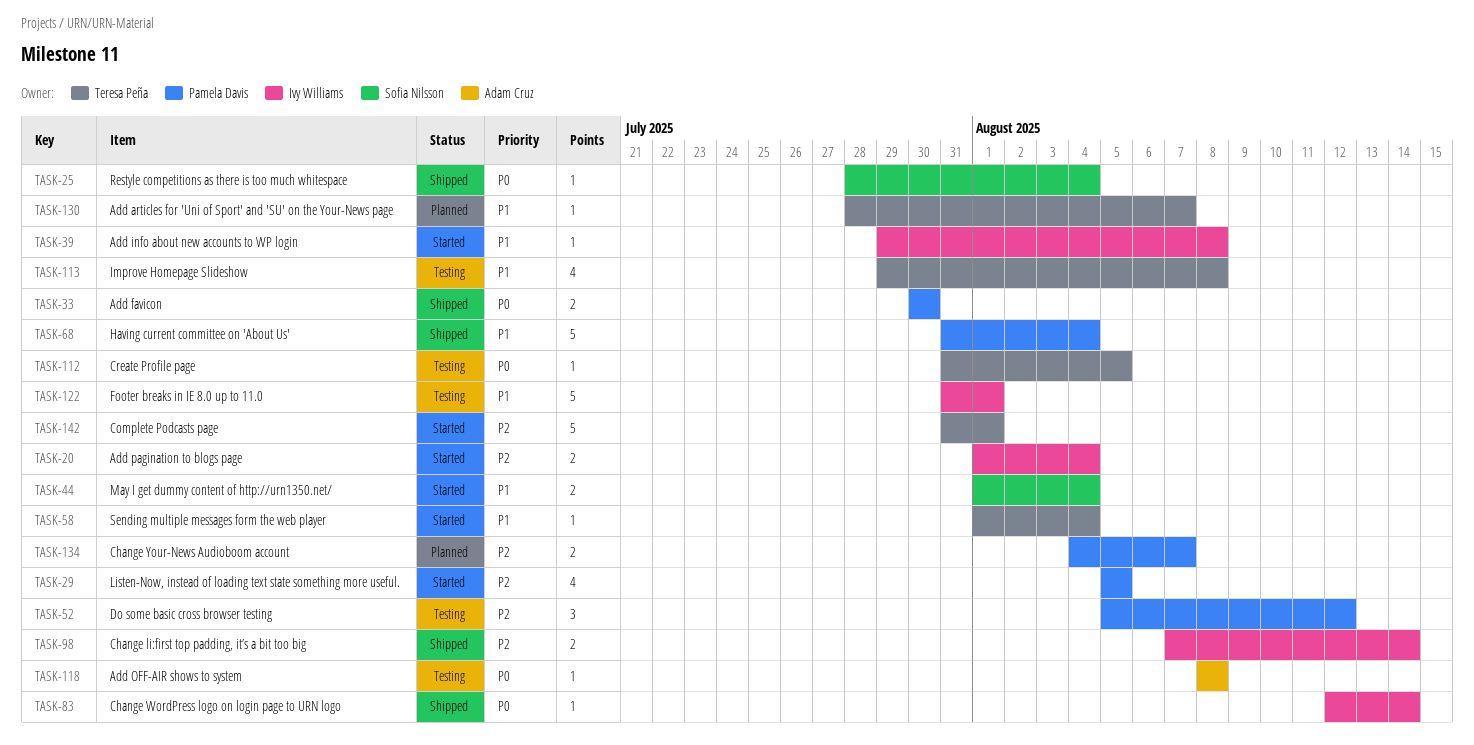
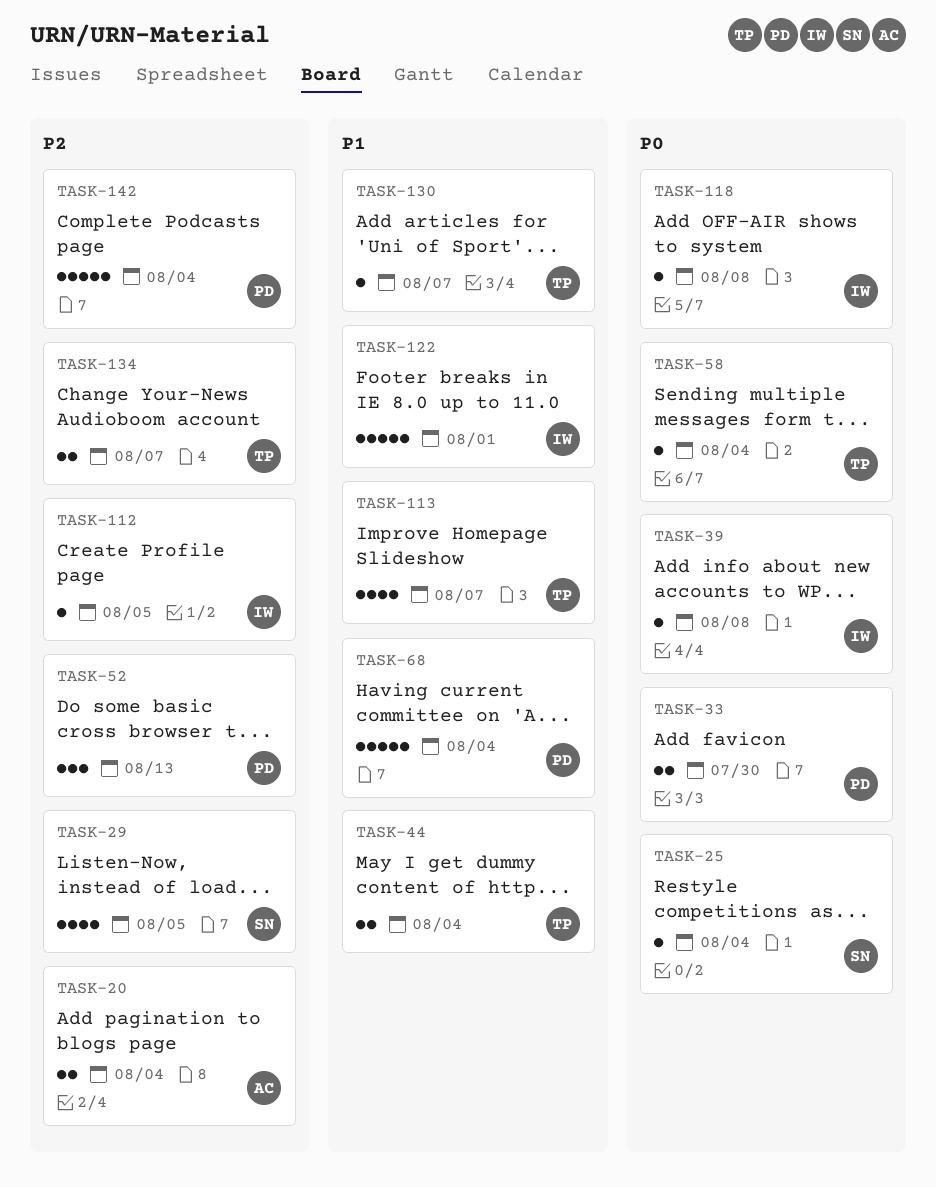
TASK-20, owner: Ivy Williams -> Adam Cruz
TASK-29, owner: Pamela Davis -> Sofia Nilsson
TASK-39, priority: P1 -> P0
TASK-44, owner: Sofia Nilsson -> Teresa Peña
TASK-52, due: Aug 12 -> Aug 13
TASK-58, priority: P1 -> P0
TASK-83: present -> none
TASK-98: present -> none
TASK-112, owner: Teresa Peña -> Ivy Williams
TASK-112, priority: P0 -> P2
TASK-113, due: Aug 8 -> Aug 7
TASK-118, owner: Adam Cruz -> Ivy Williams
TASK-134, owner: Pamela Davis -> Teresa Peña
TASK-142, owner: Teresa Peña -> Pamela Davis
TASK-142, due: Aug 1 -> Aug 4

